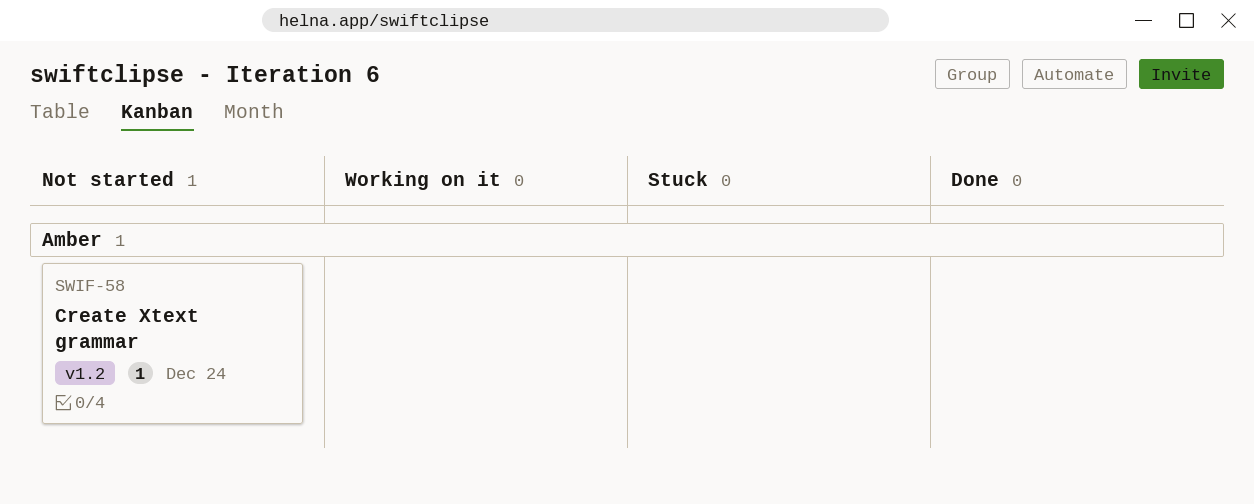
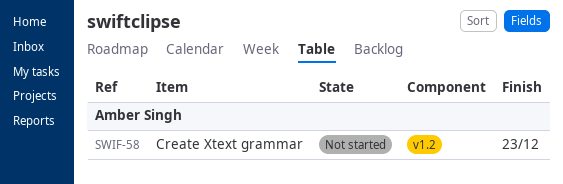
SWIF-58, due: Dec 24 -> Dec 23

